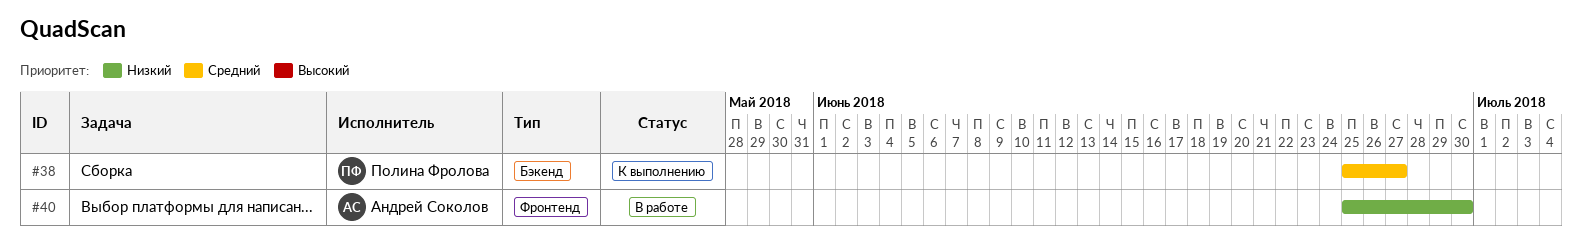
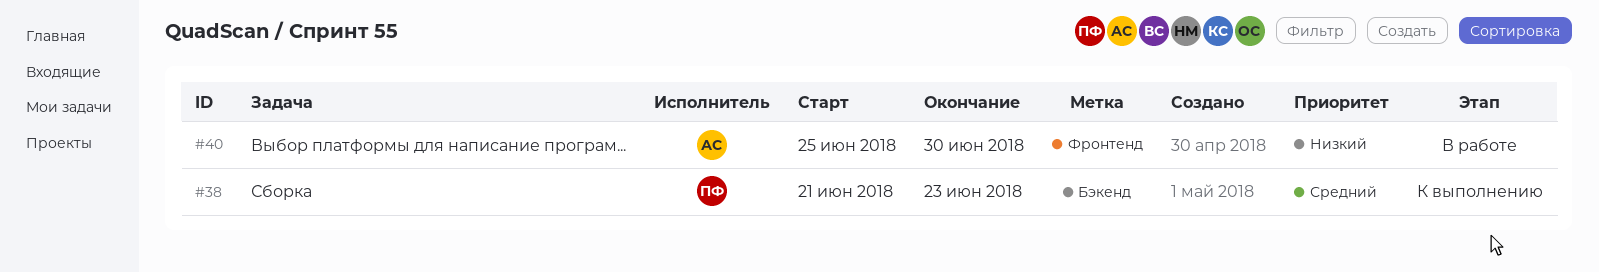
#38, start: Jun 25 -> Jun 21
#38, due: Jun 27 -> Jun 23

